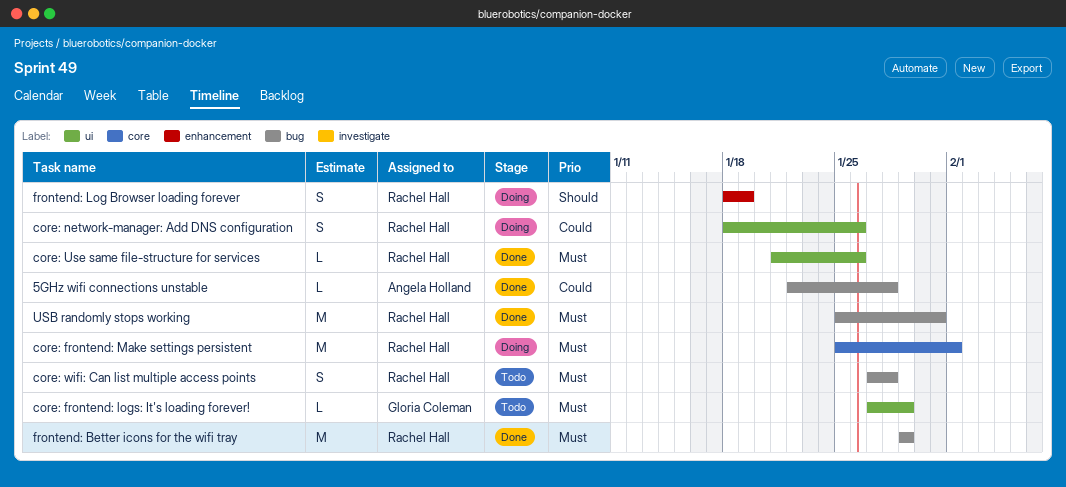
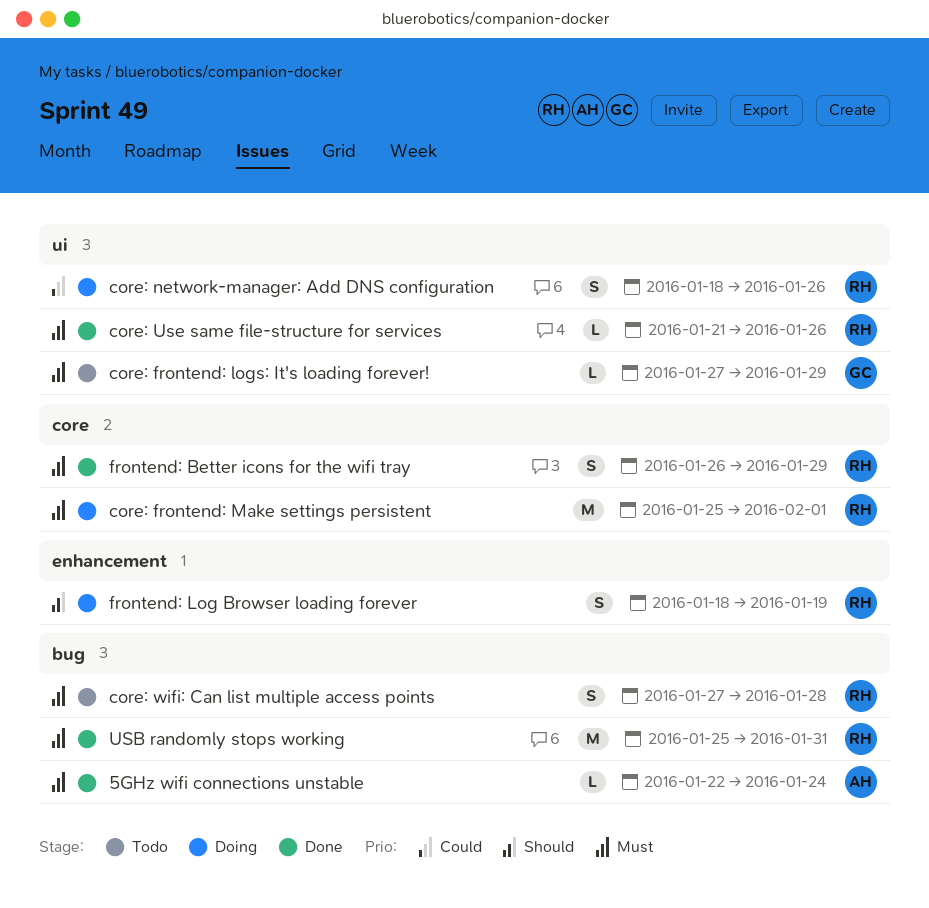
5GHz wifi connections unstable, priority: Could -> Must
5GHz wifi connections unstable, due: Jan 28 -> Jan 24
frontend: Better icons for the wifi tray, label: bug -> core
frontend: Better icons for the wifi tray, estimate: M -> S
frontend: Better icons for the wifi tray, start: Jan 29 -> Jan 26

